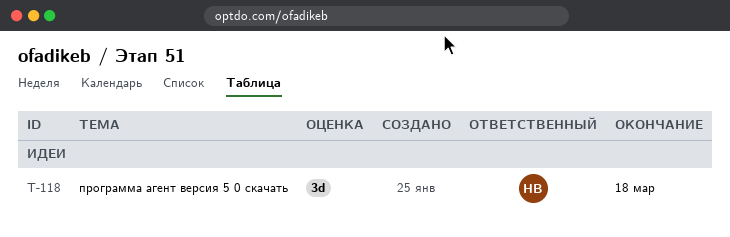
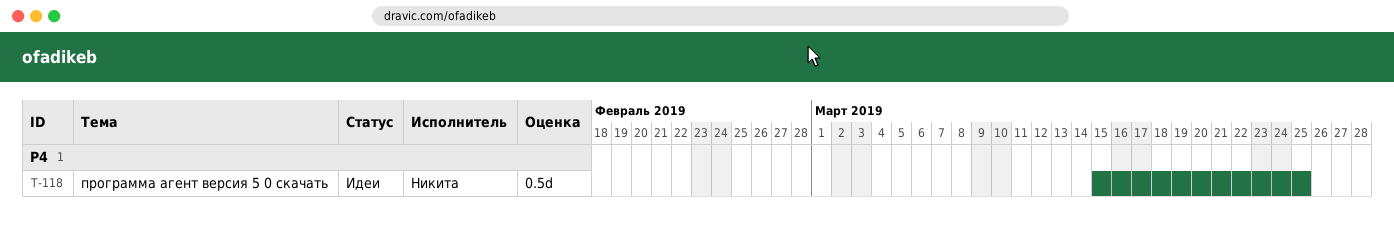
T-118, estimate: 3d -> 0.5d
T-118, due: Mar 18 -> Mar 25

